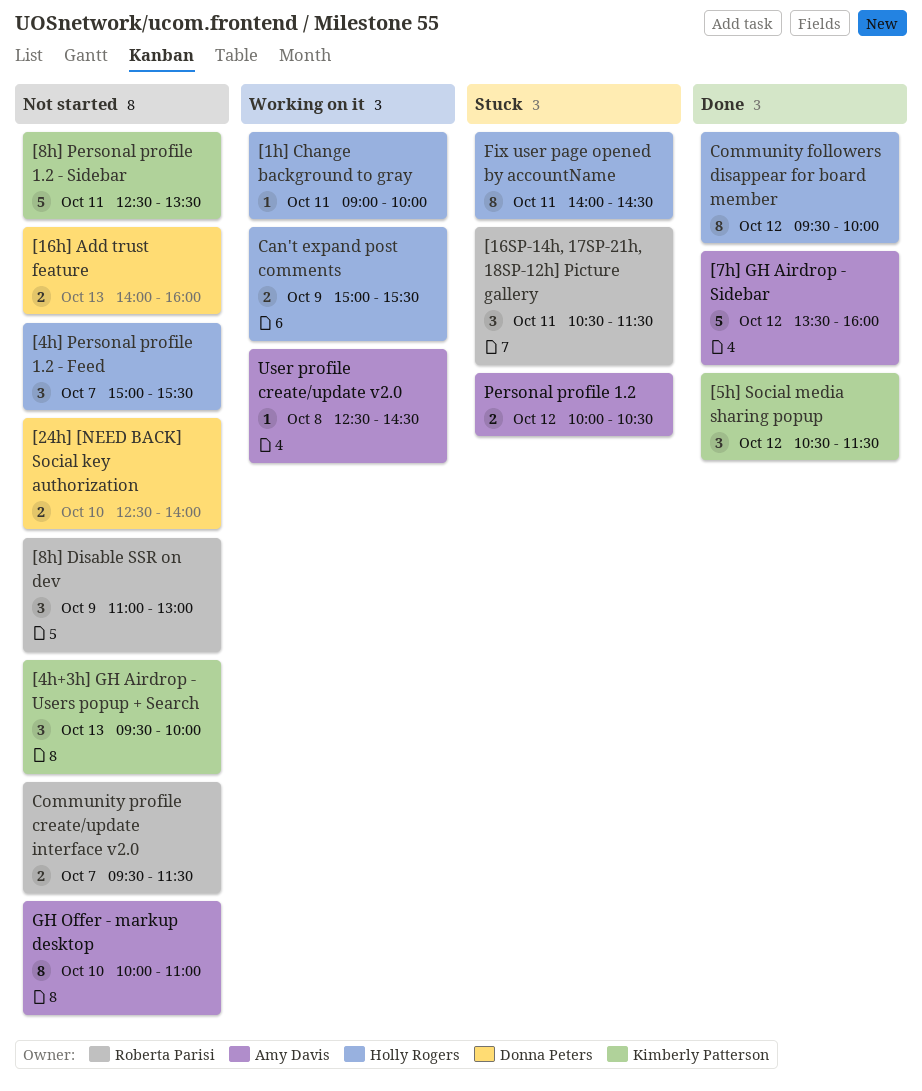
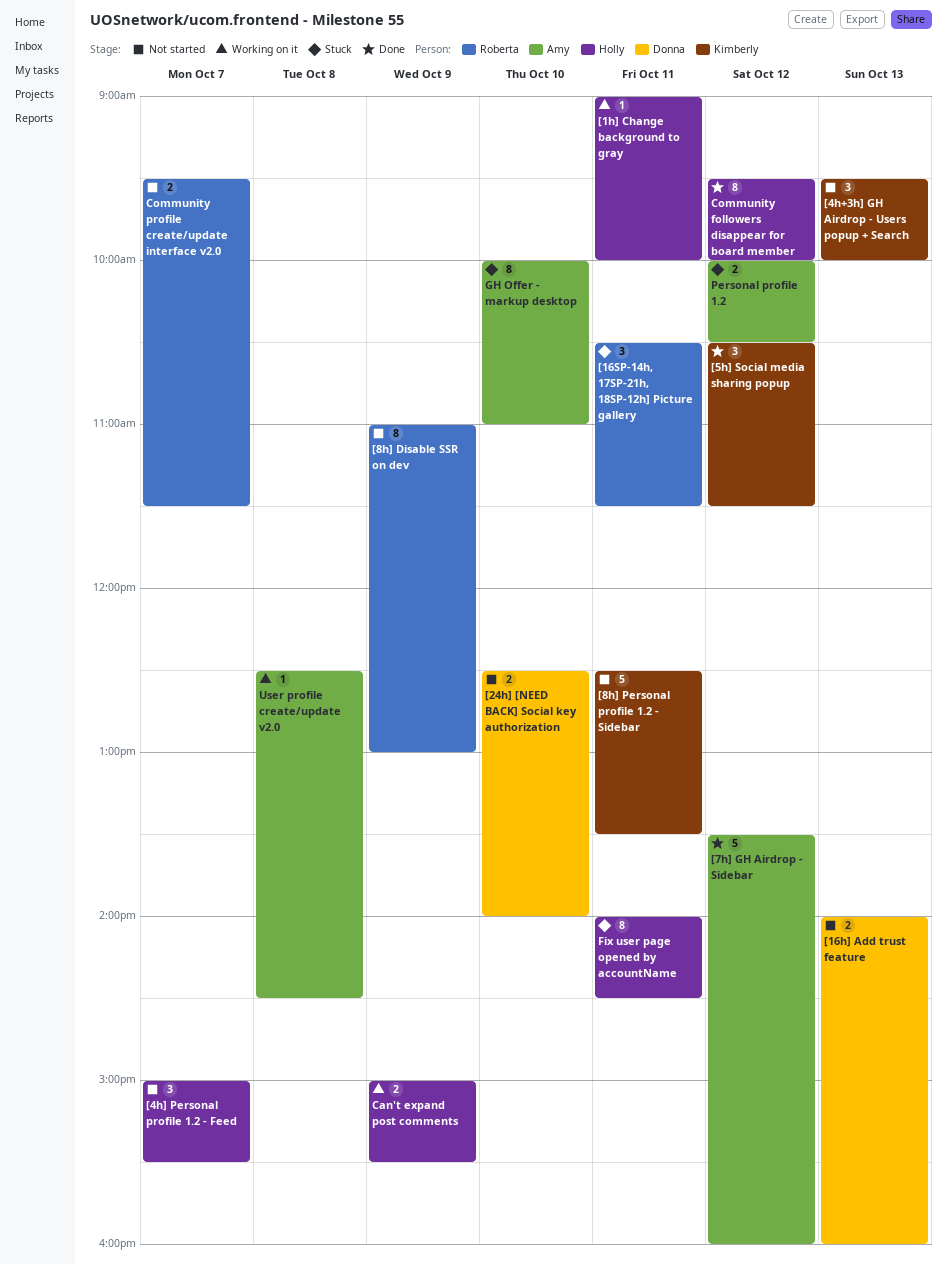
[8h] Disable SSR on dev, estimate: 3 -> 8
GH Offer - markup desktop, status: Not started -> Stuck

